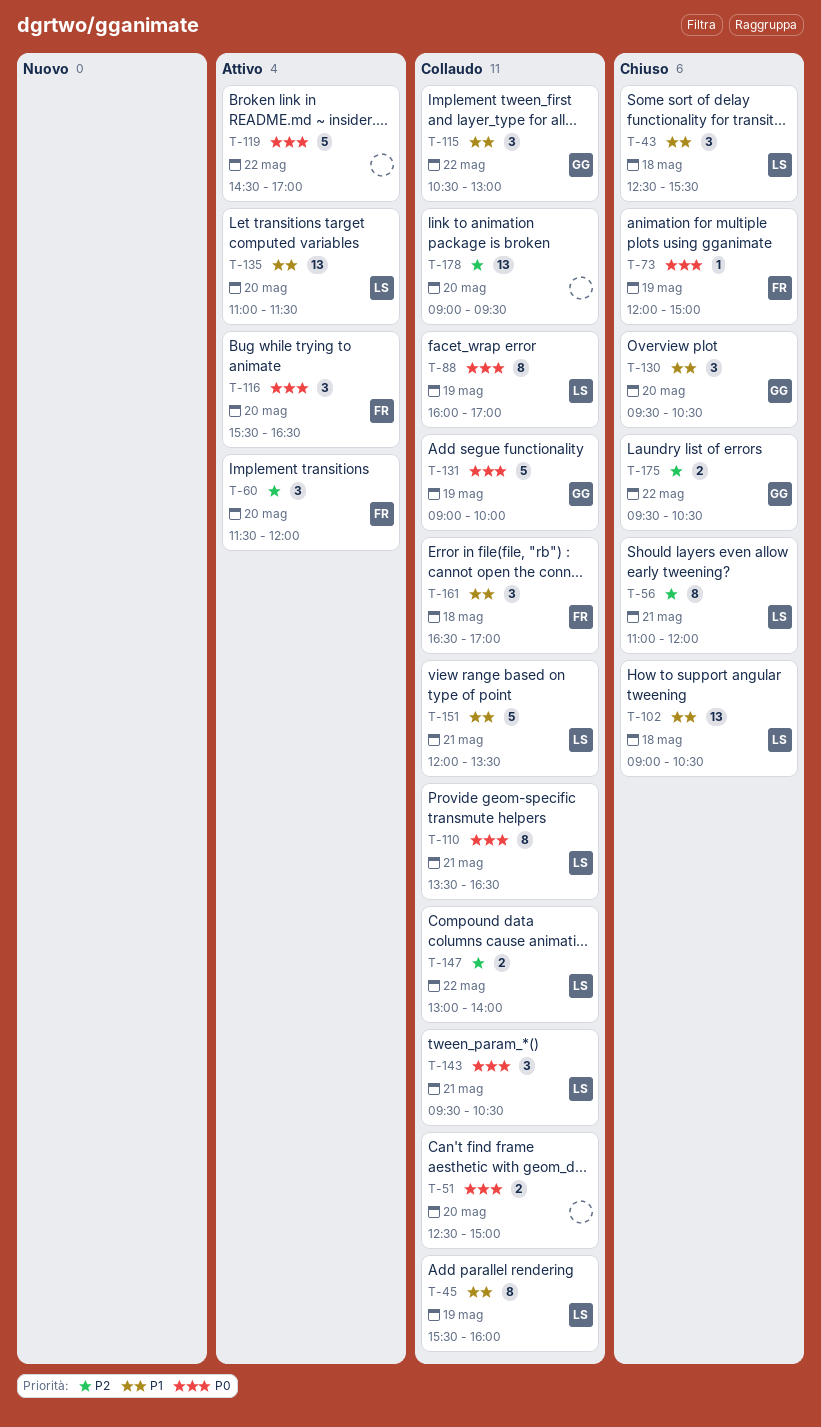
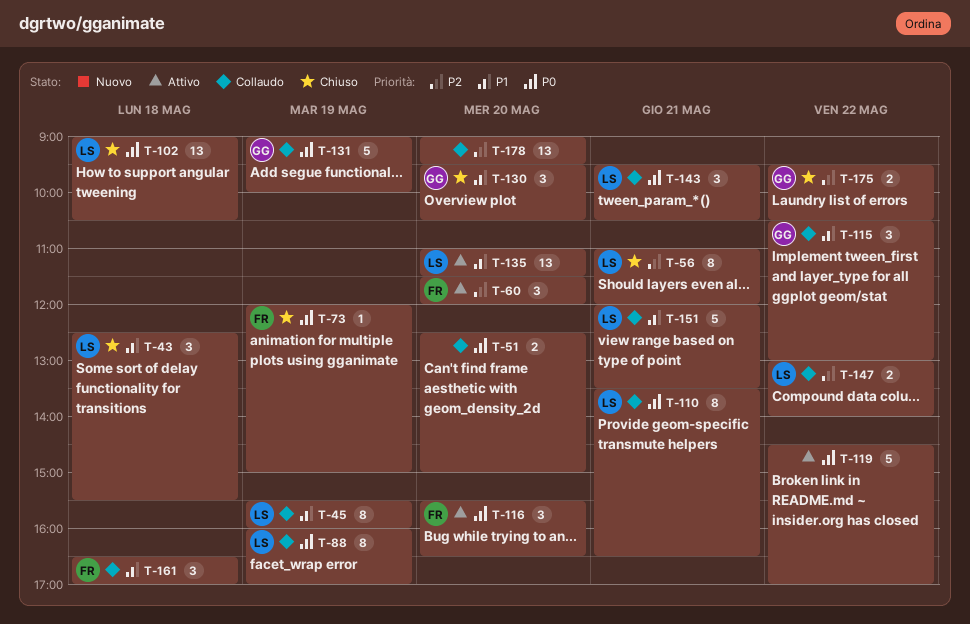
T-102, priority: P1 -> P0

